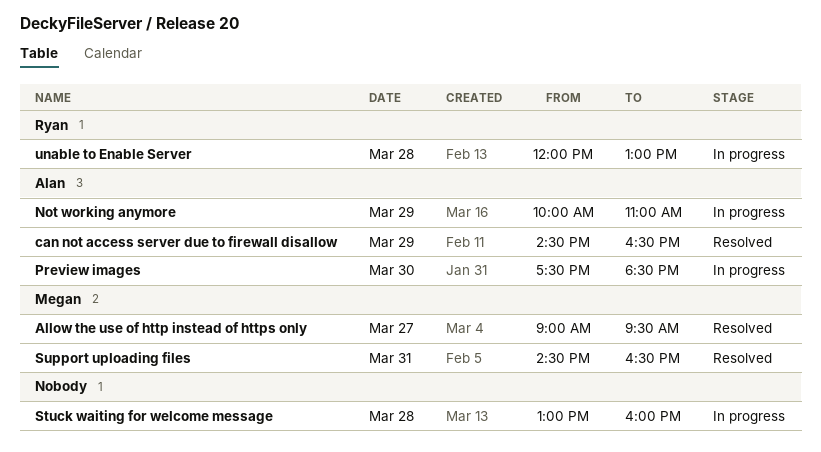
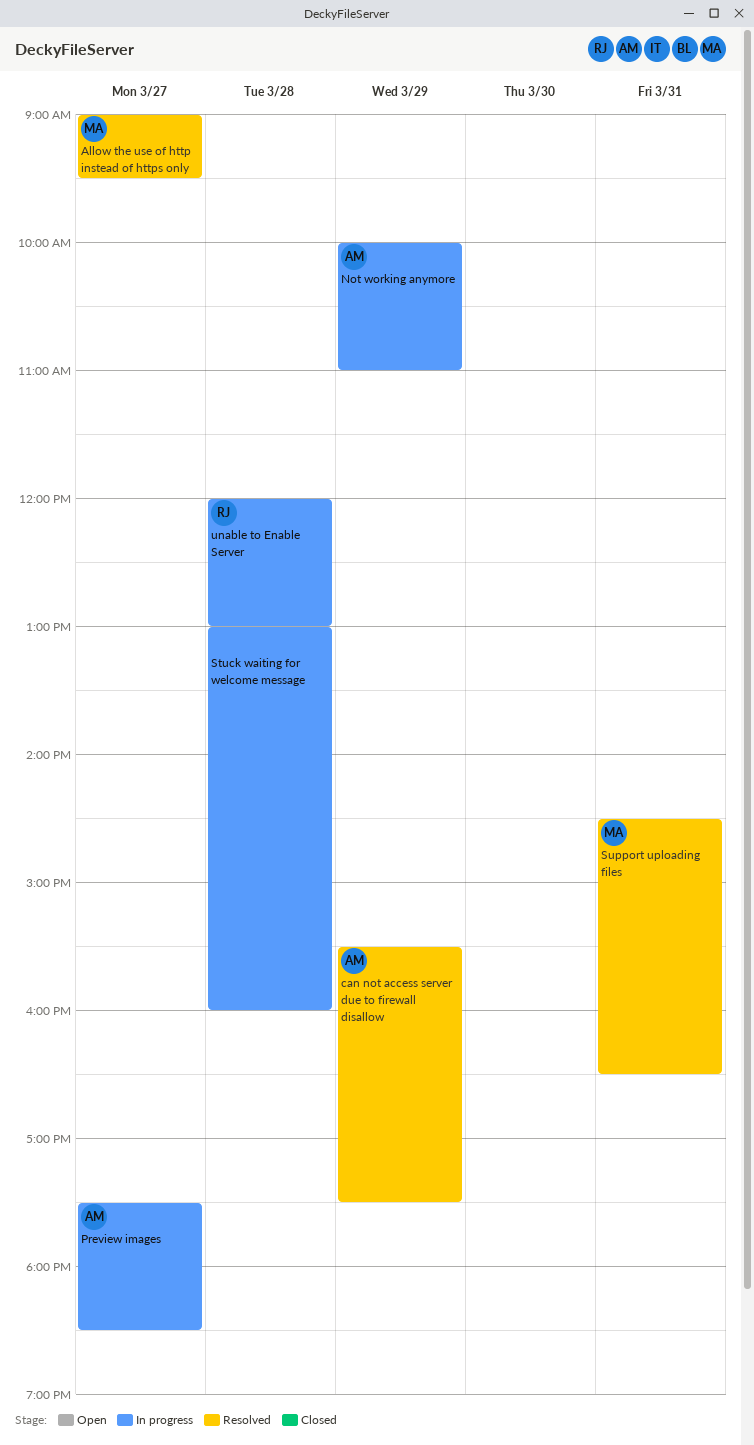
can not access server due to firewall disallow, begins: 14:30 -> 15:30
can not access server due to firewall disallow, ends: 16:30 -> 17:30
Preview images, day: Mar 30 -> Mar 27

